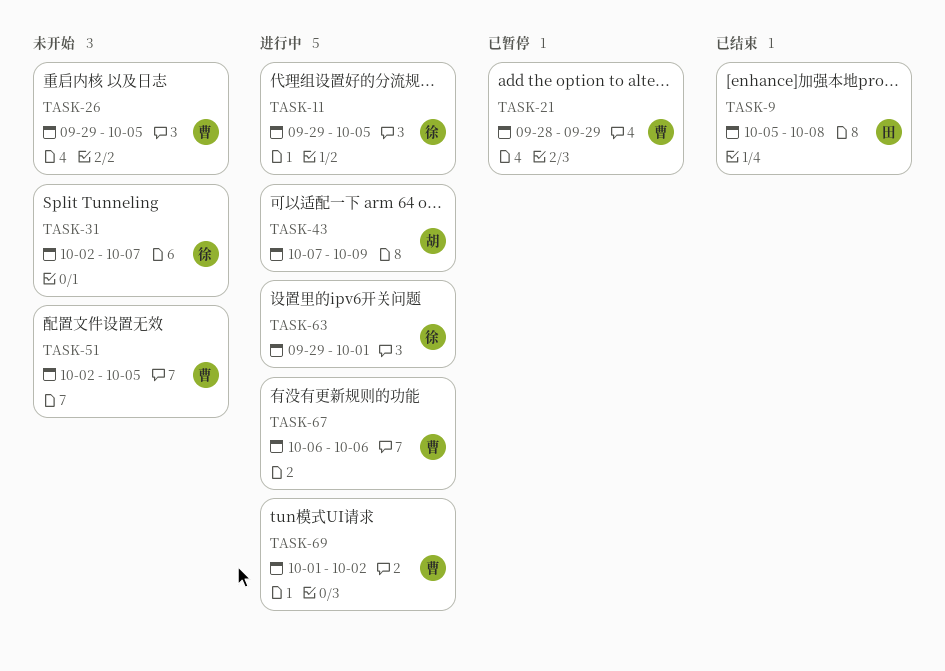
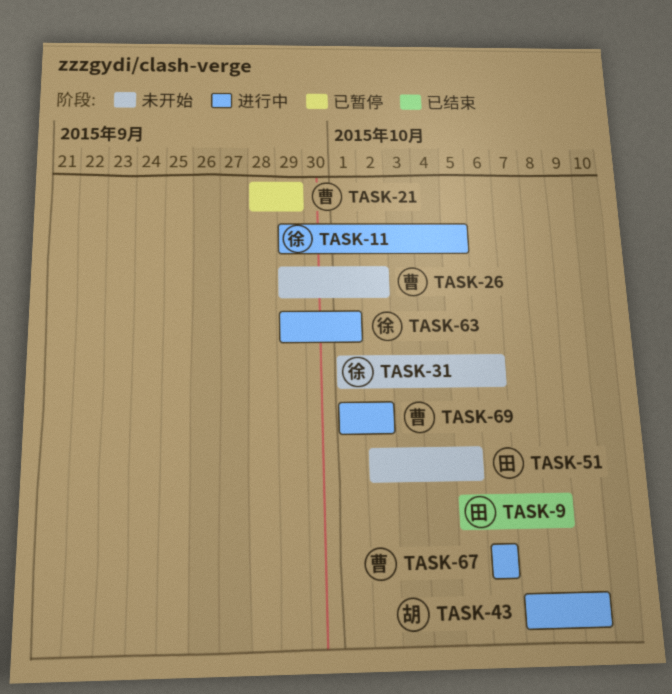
TASK-26, due: Oct 5 -> Oct 2
TASK-31, start: Oct 2 -> Oct 1
TASK-31, due: Oct 7 -> Oct 6
TASK-51, owner: 曹 -> 田

